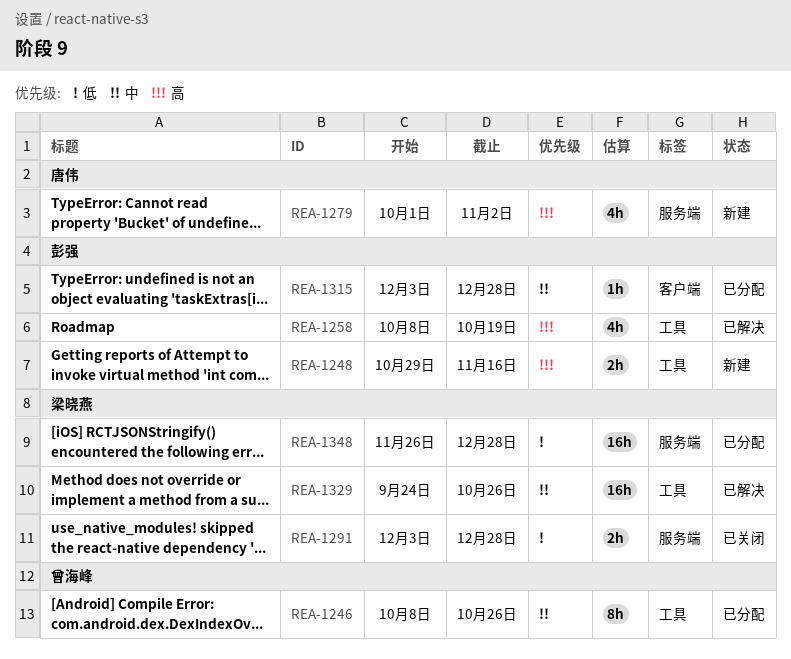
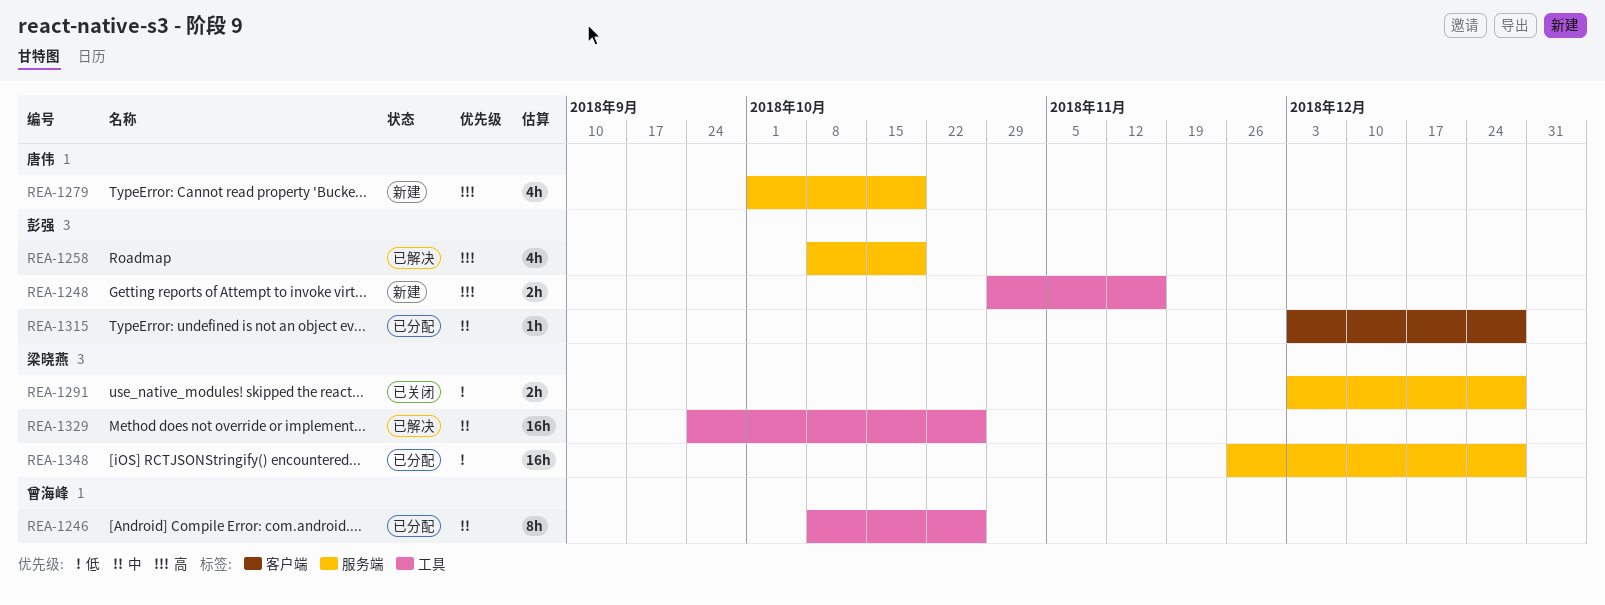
REA-1258, label: 工具 -> 服务端
REA-1279, due: Nov 2 -> Oct 19

